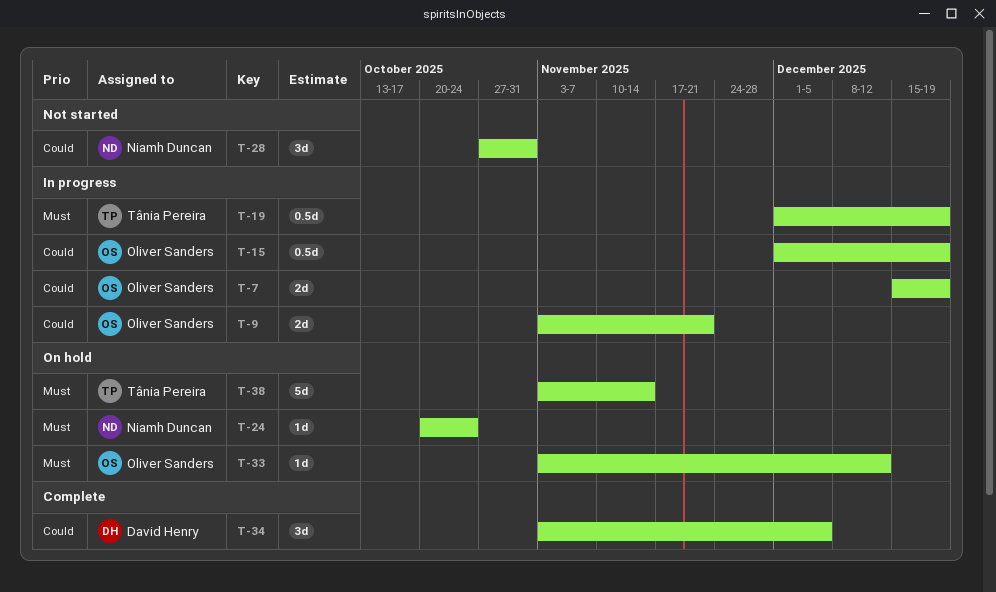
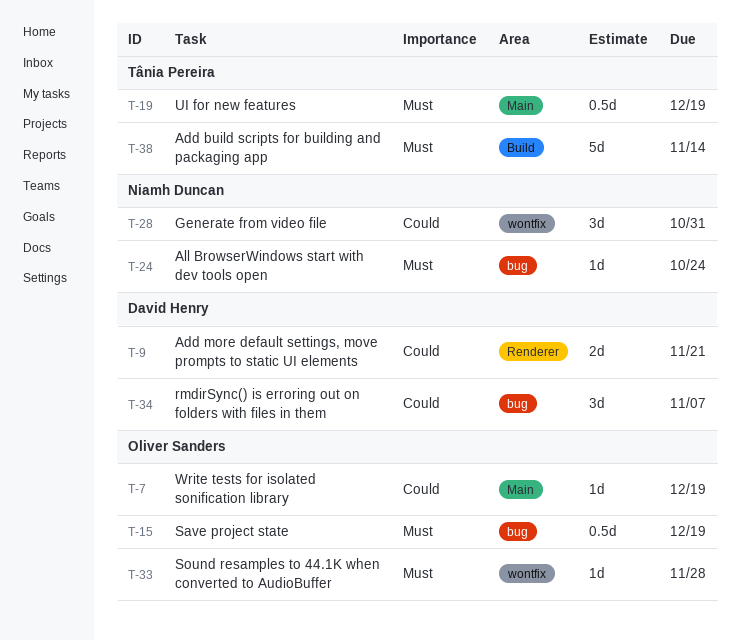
T-7, estimate: 2d -> 1d
T-9, owner: Oliver Sanders -> David Henry
T-15, priority: Could -> Must
T-33, due: Dec 12 -> Nov 28
T-34, due: Dec 5 -> Nov 7

